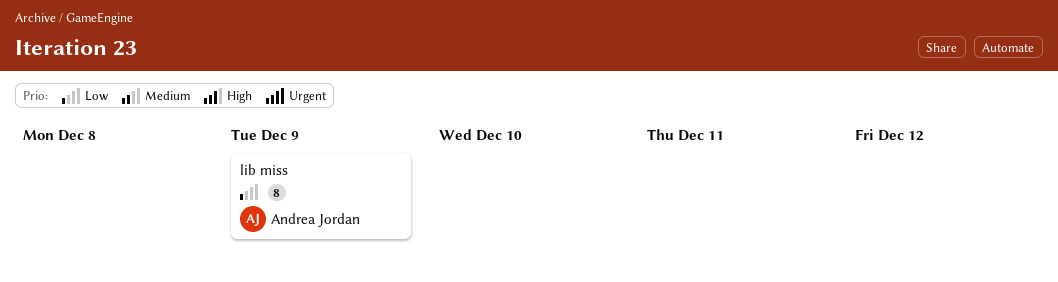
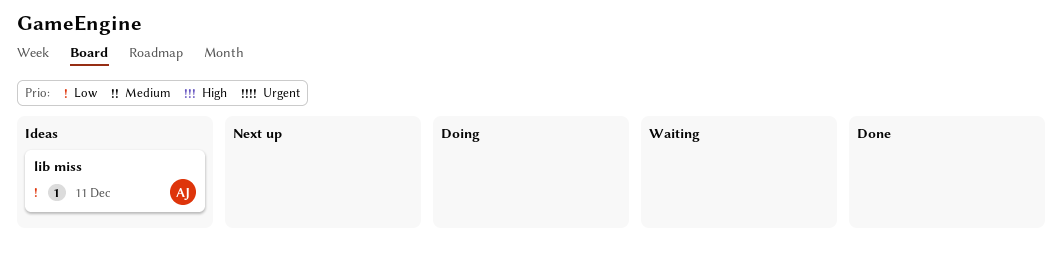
lib miss, estimate: 8 -> 1
lib miss, due: Dec 9 -> Dec 11

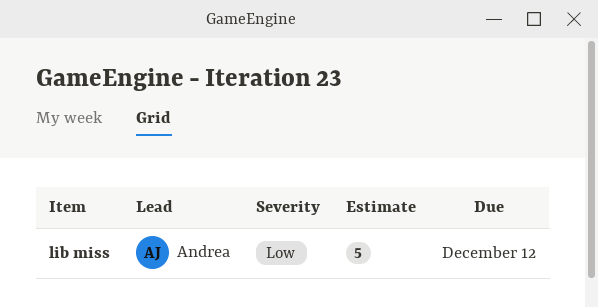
lib miss, estimate: 1 -> 5
lib miss, due: Dec 11 -> Dec 12

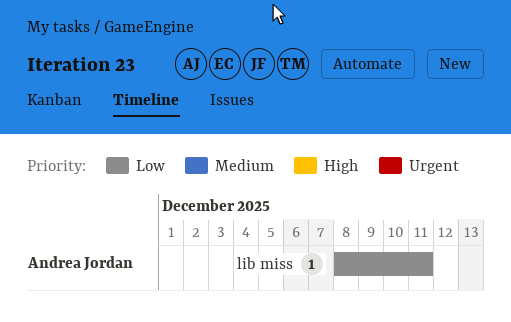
lib miss, estimate: 5 -> 1
lib miss, due: Dec 12 -> Dec 11

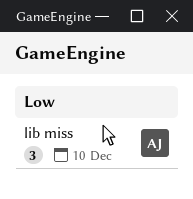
lib miss, estimate: 1 -> 3
lib miss, due: Dec 11 -> Dec 10

